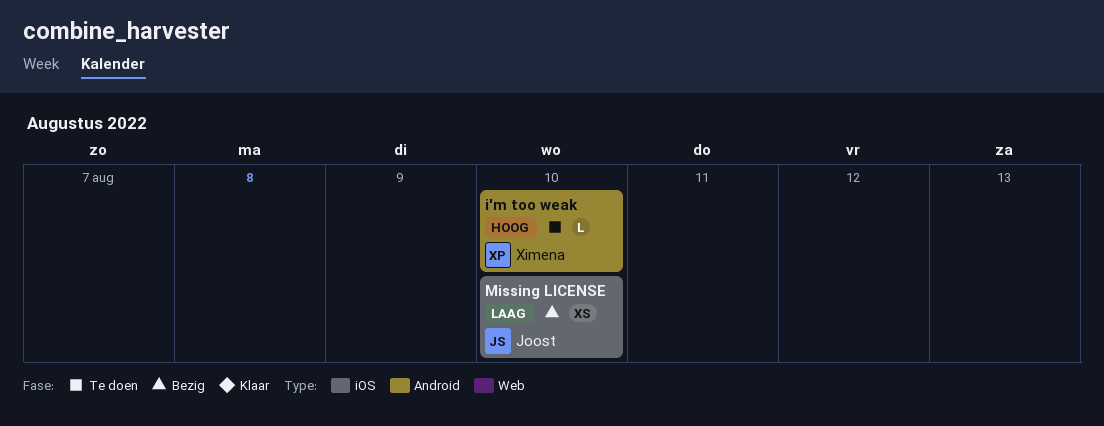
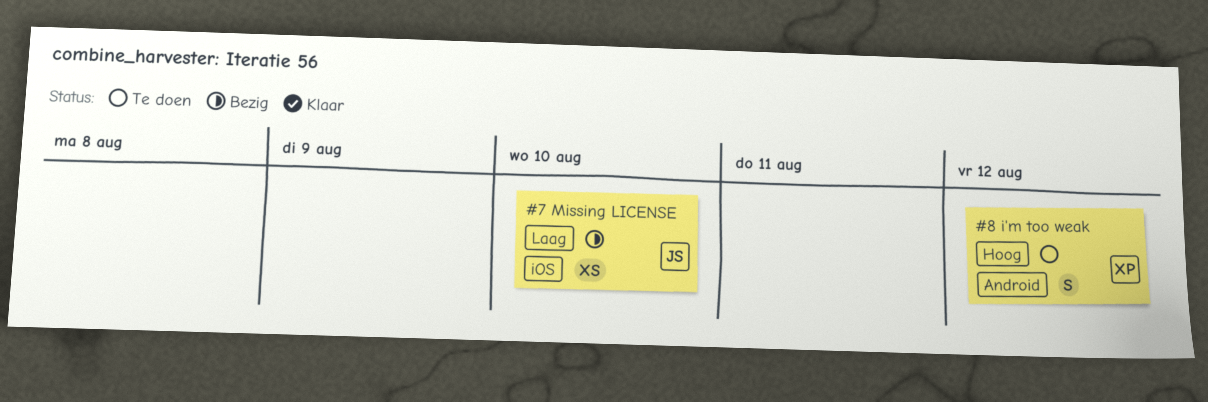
i'm too weak, estimate: L -> S
i'm too weak, due: Aug 10 -> Aug 12

